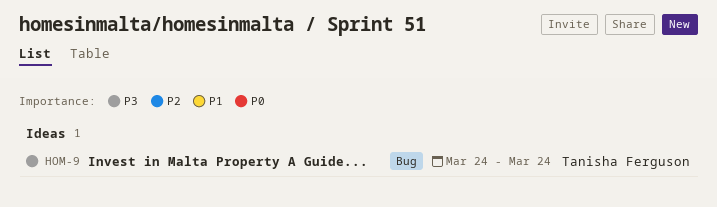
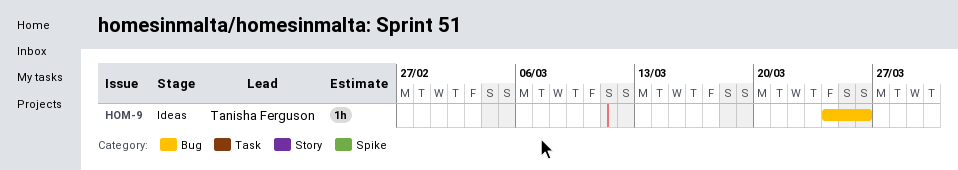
HOM-9, due: Mar 24 -> Mar 26

